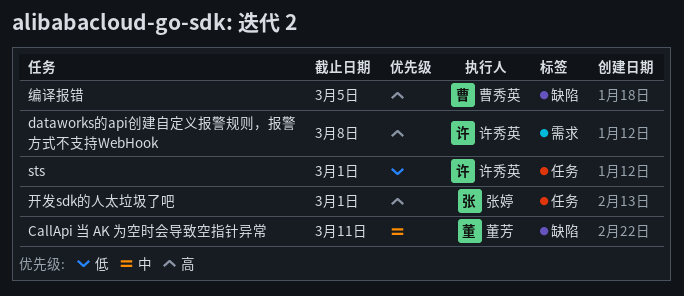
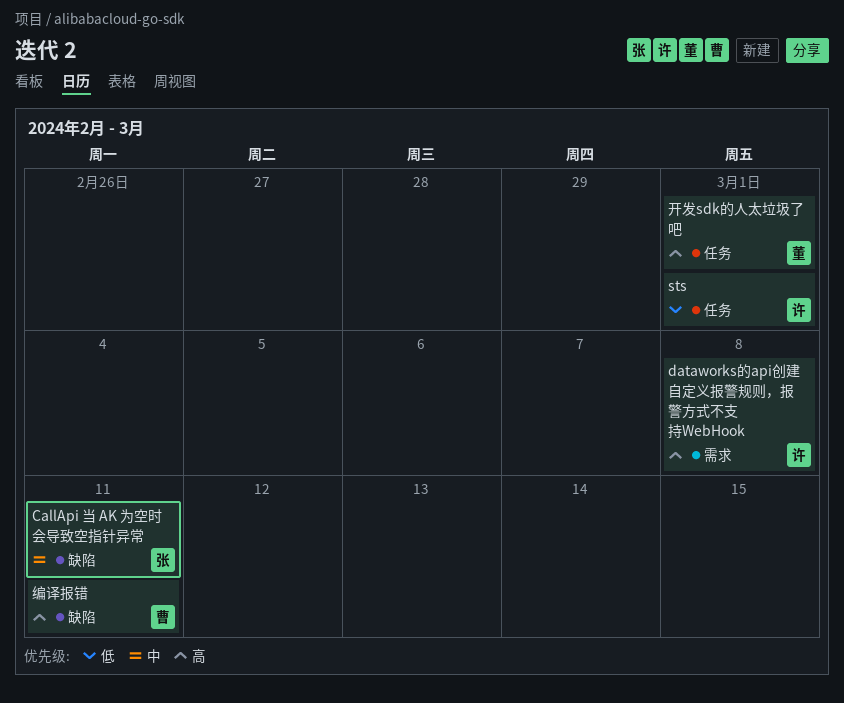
CallApi 当 AK 为空时会导致空指针异常, owner: 董芳 -> 张婷
开发sdk的人太垃圾了吧, owner: 张婷 -> 董芳
编译报错, due: Mar 5 -> Mar 11

